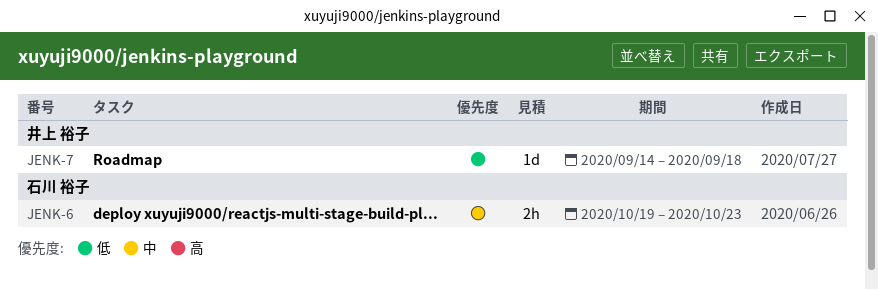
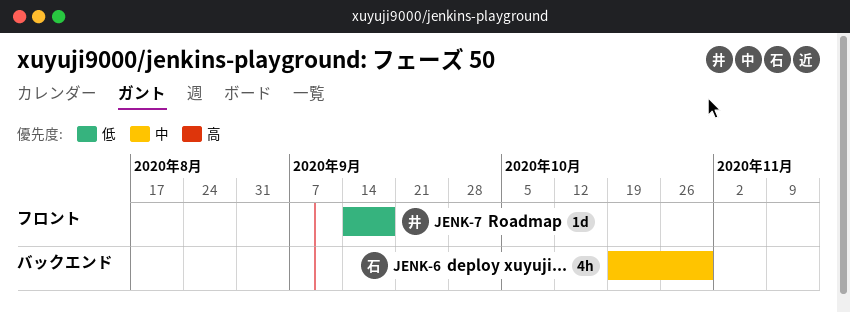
JENK-6, estimate: 2h -> 4h
JENK-6, due: Oct 23 -> Oct 30

